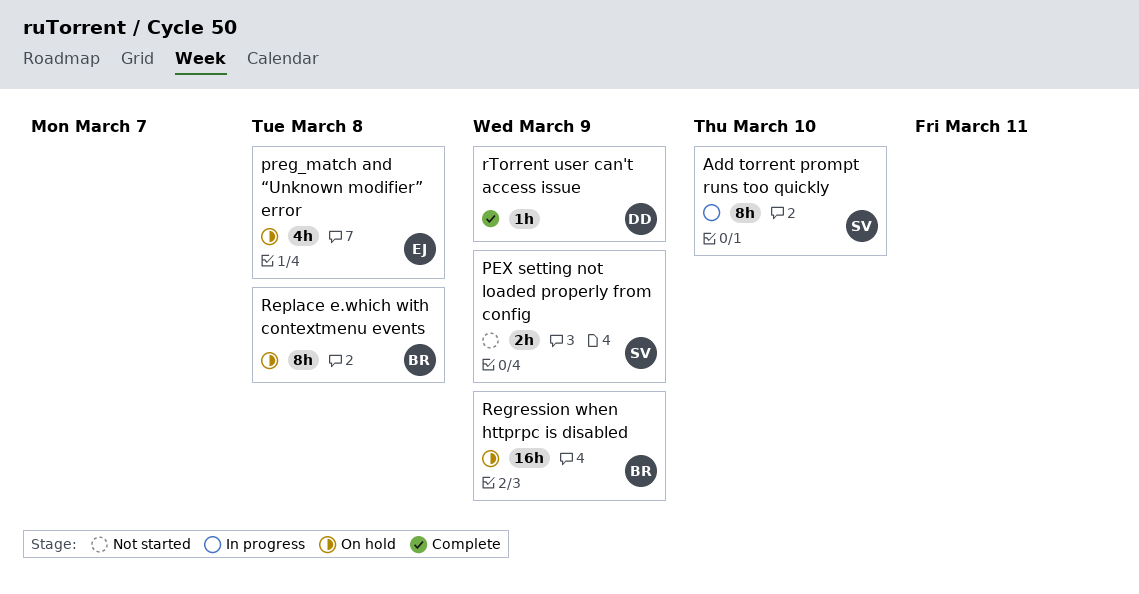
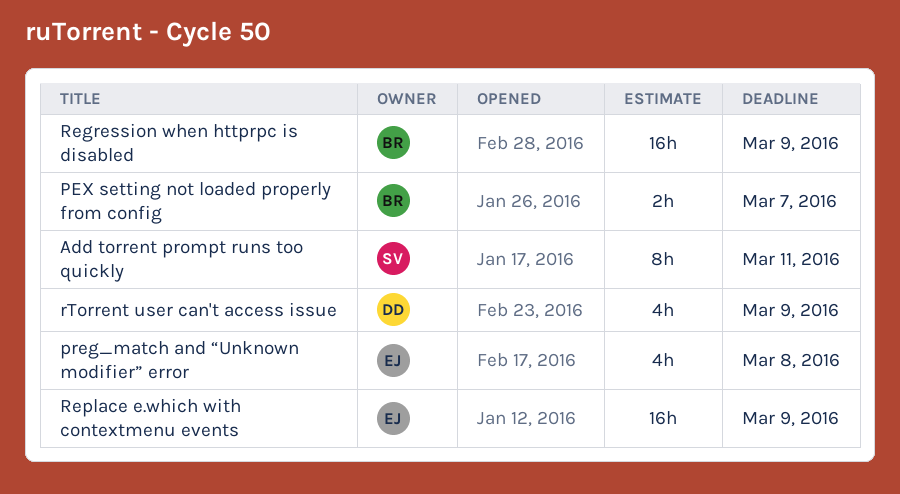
Add torrent prompt runs too quickly, due: Mar 10 -> Mar 11
PEX setting not loaded properly from config, owner: SV -> BR
PEX setting not loaded properly from config, due: Mar 9 -> Mar 7
Replace e.which with contextmenu events, owner: BR -> EJ
Replace e.which with contextmenu events, estimate: 8h -> 16h
Replace e.which with contextmenu events, due: Mar 8 -> Mar 9
rTorrent user can't access issue, estimate: 1h -> 4h

